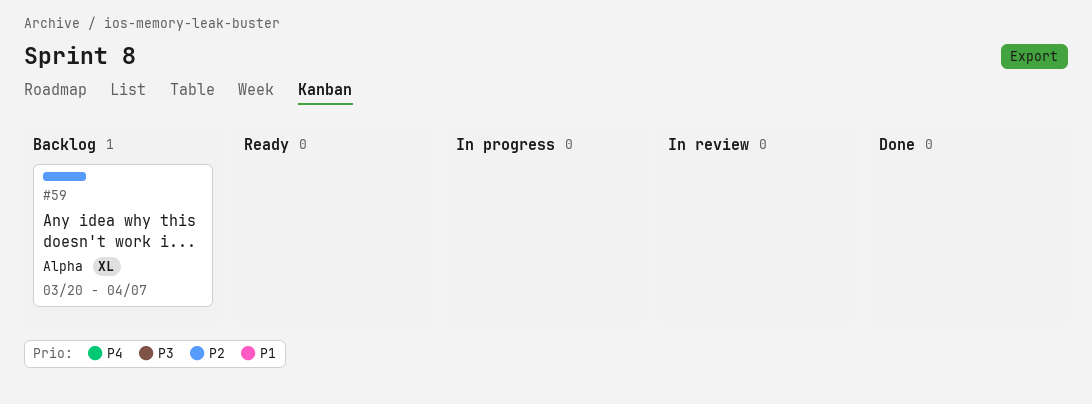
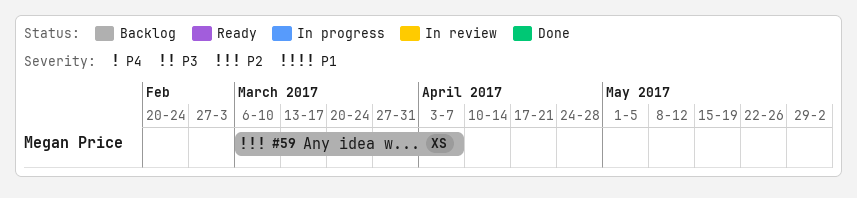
#59, estimate: XL -> XS
#59, start: Mar 20 -> Mar 6

